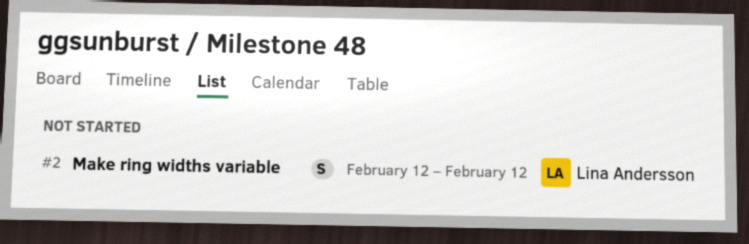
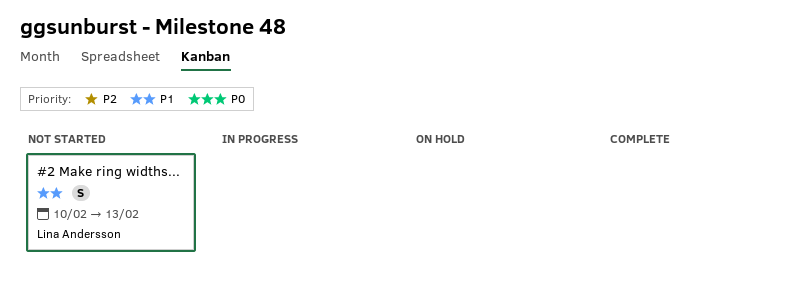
#2, start: Feb 12 -> Feb 10
#2, due: Feb 12 -> Feb 13

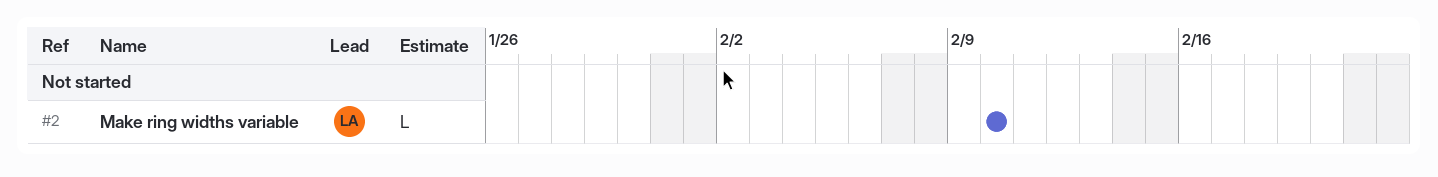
#2, estimate: S -> L
#2, due: Feb 13 -> Feb 10

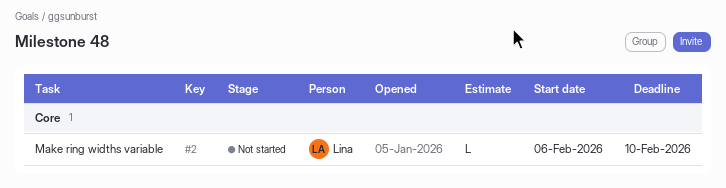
#2, start: Feb 10 -> Feb 6

